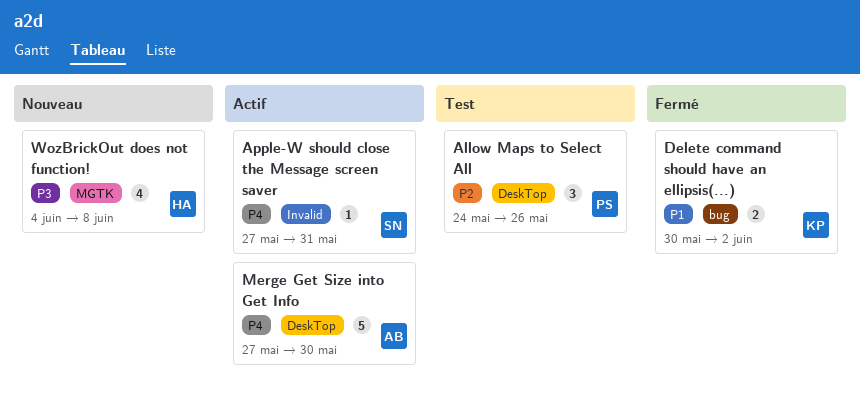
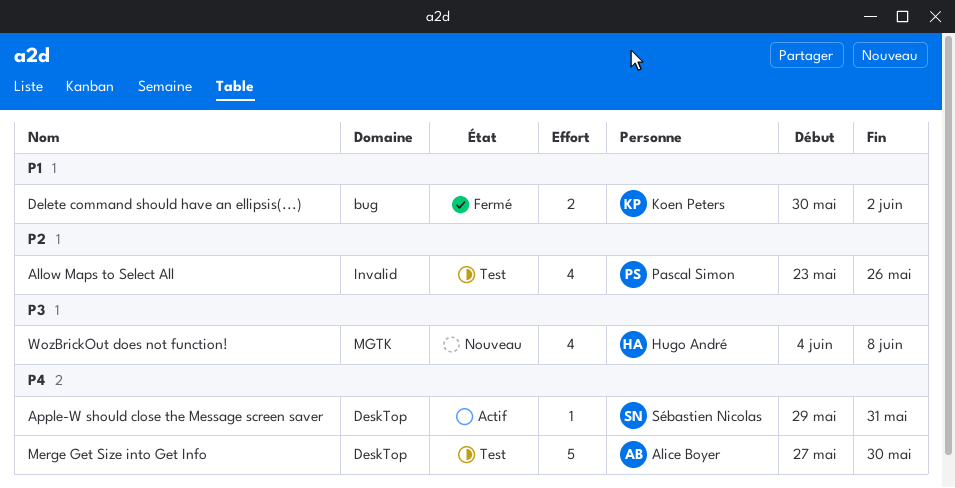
Allow Maps to Select All, label: DeskTop -> Invalid
Allow Maps to Select All, estimate: 3 -> 4
Allow Maps to Select All, start: May 24 -> May 23
Apple-W should close the Message screen saver, label: Invalid -> DeskTop
Apple-W should close the Message screen saver, start: May 27 -> May 29
Merge Get Size into Get Info, status: Actif -> Test

